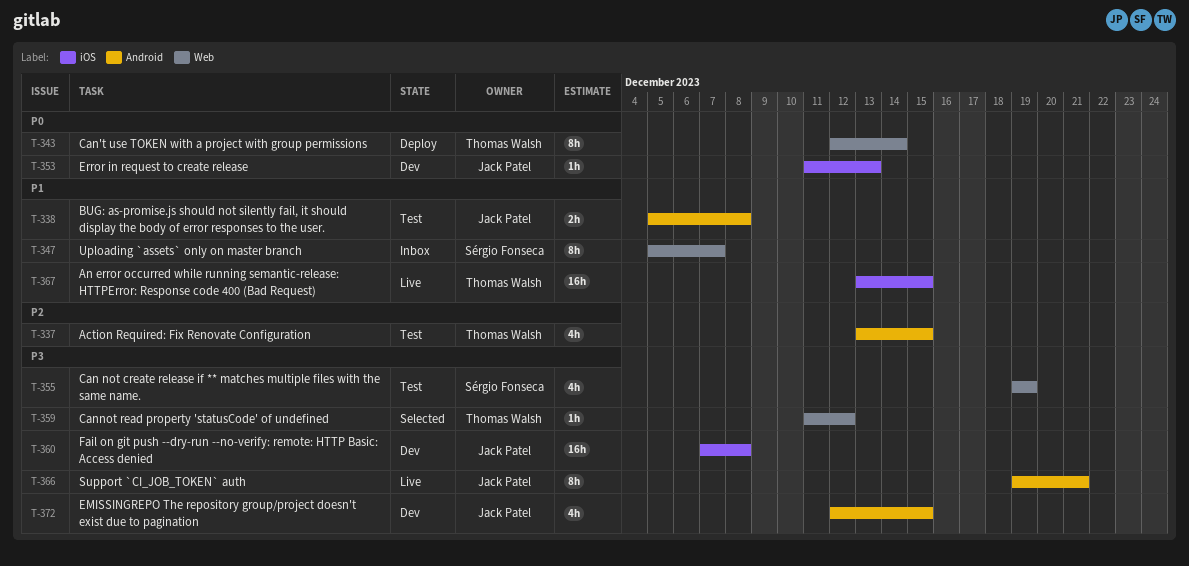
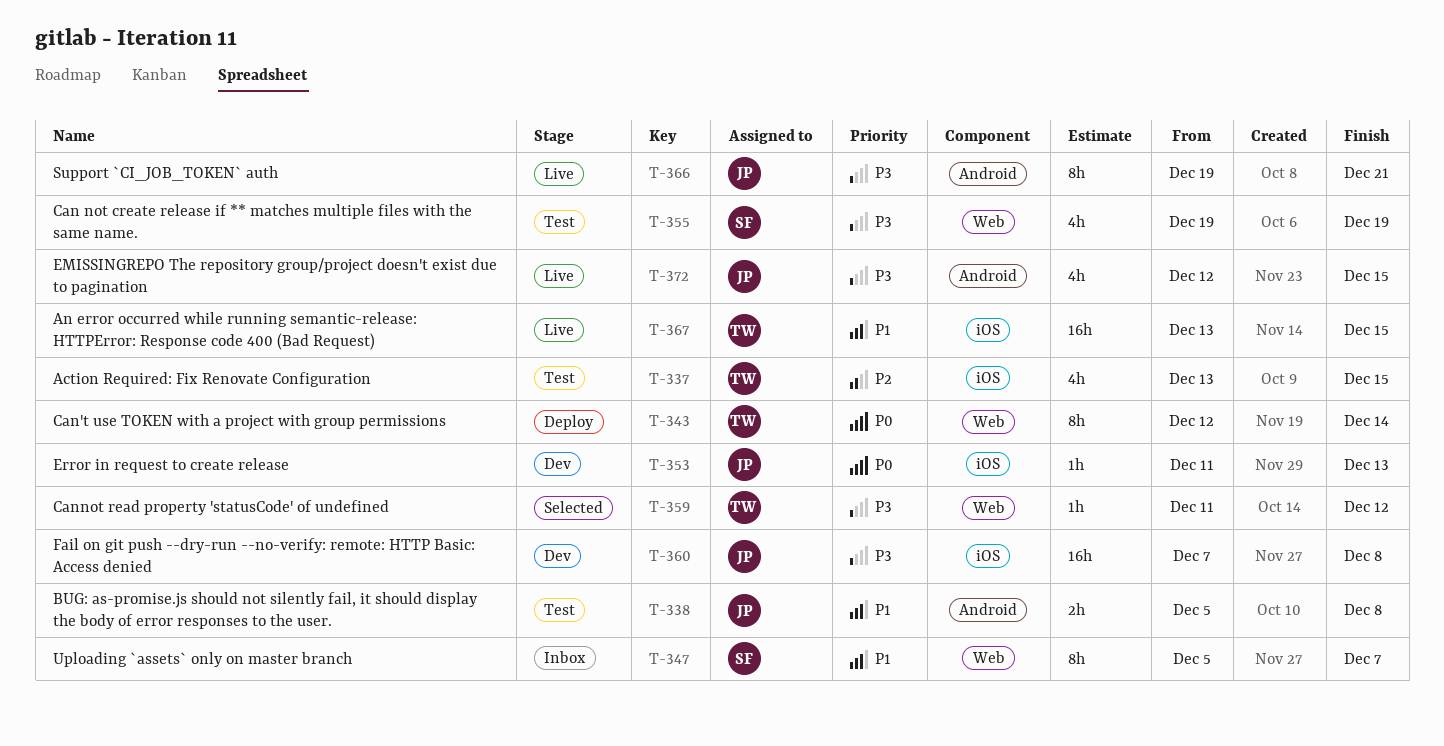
T-337, label: Android -> iOS
T-372, status: Dev -> Live

